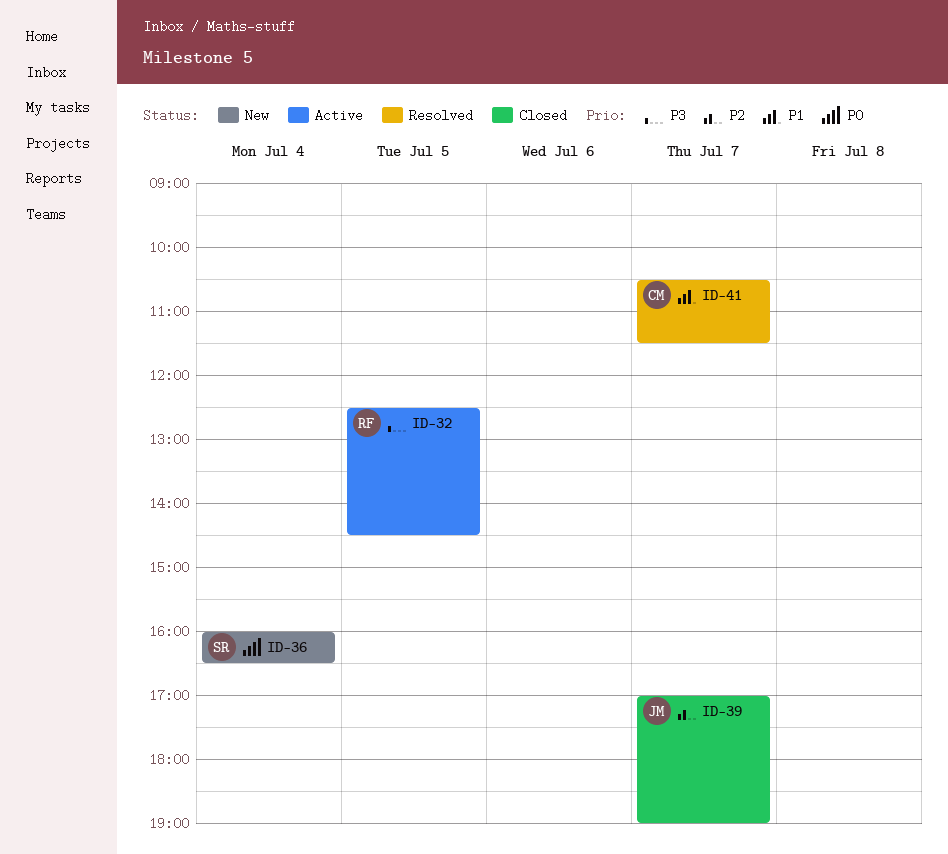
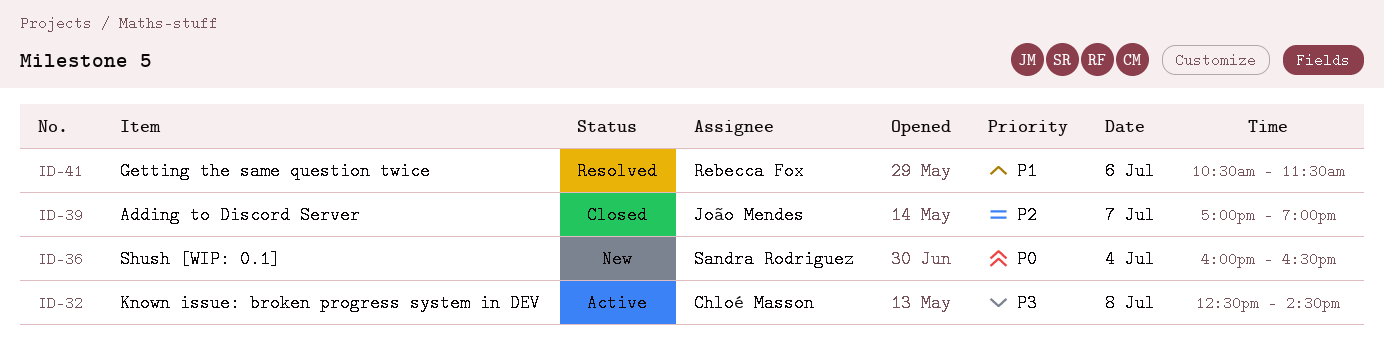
ID-32, owner: Rebecca Fox -> Chloé Masson
ID-32, day: Jul 5 -> Jul 8
ID-41, owner: Chloé Masson -> Rebecca Fox
ID-41, day: Jul 7 -> Jul 6

